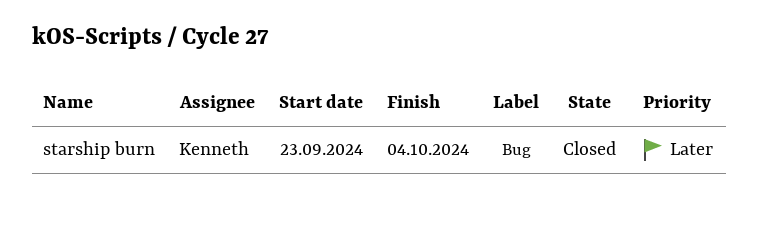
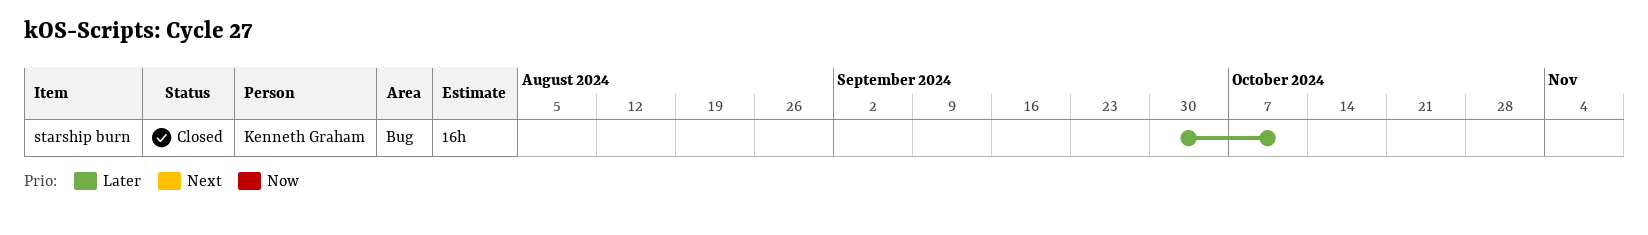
starship burn, start: Sep 23 -> Sep 30
starship burn, due: Oct 4 -> Oct 11

